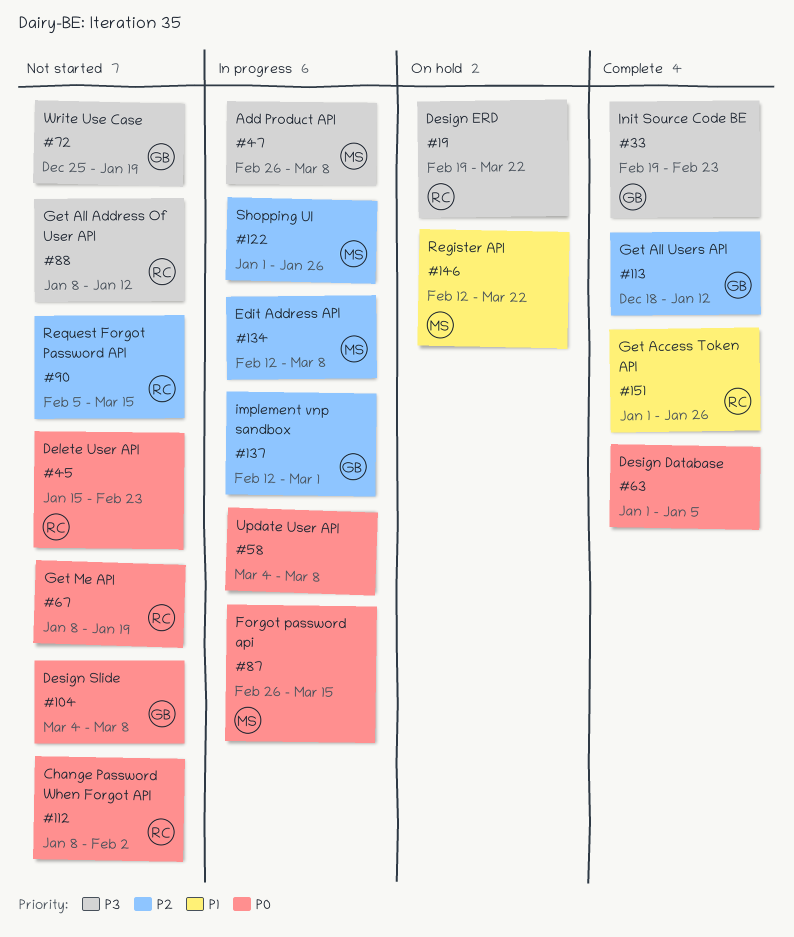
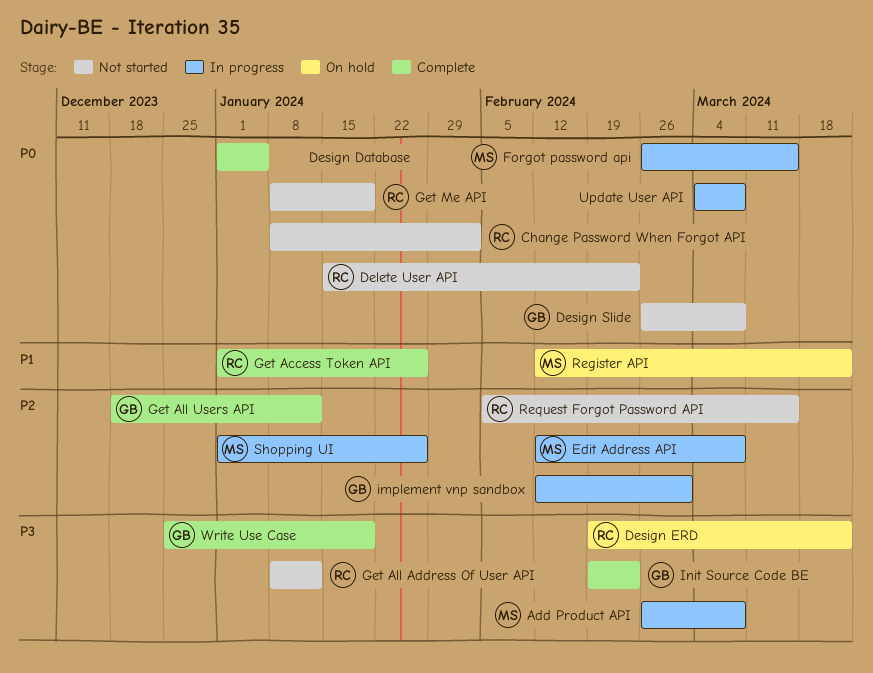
Design Slide, start: Mar 4 -> Feb 26
Write Use Case, status: Not started -> Complete

